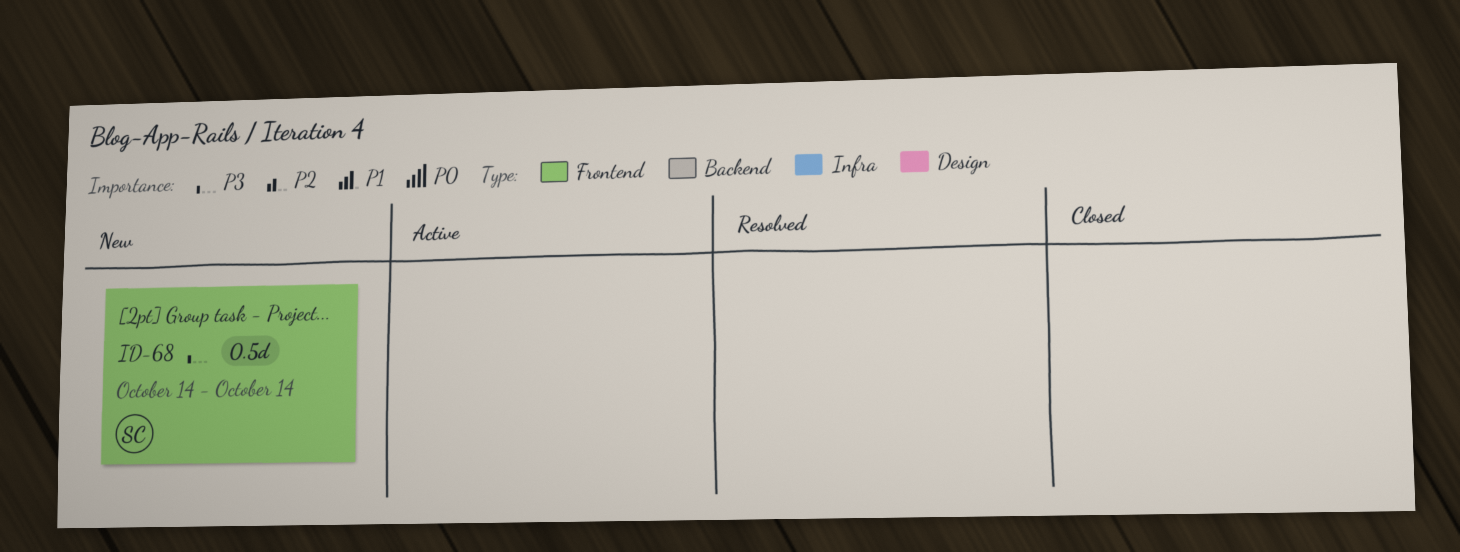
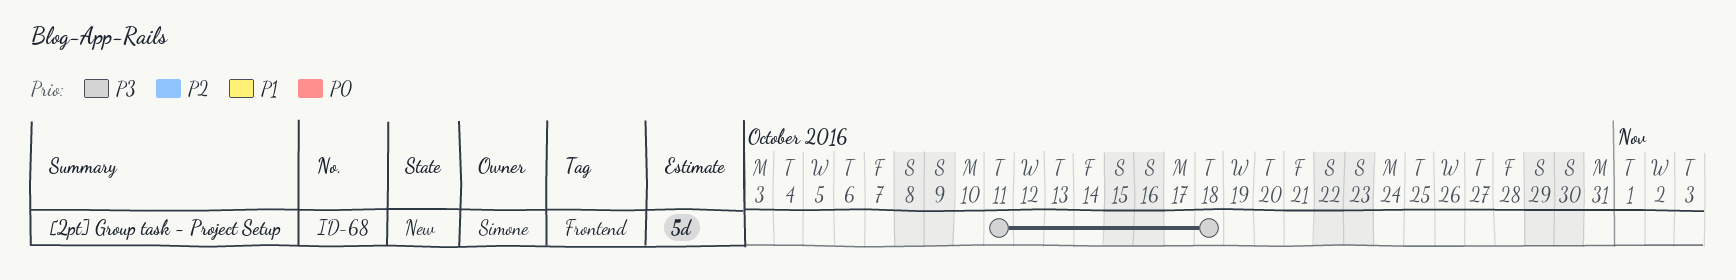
ID-68, estimate: 0.5d -> 5d
ID-68, start: Oct 14 -> Oct 11
ID-68, due: Oct 14 -> Oct 18

